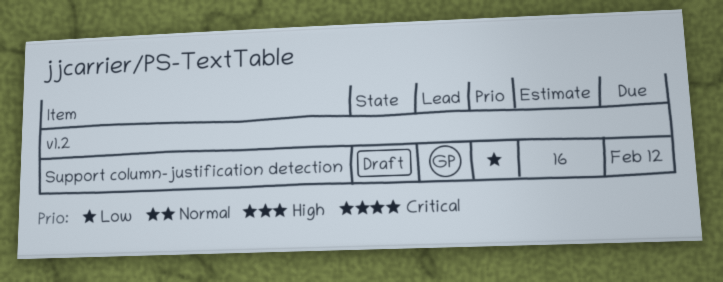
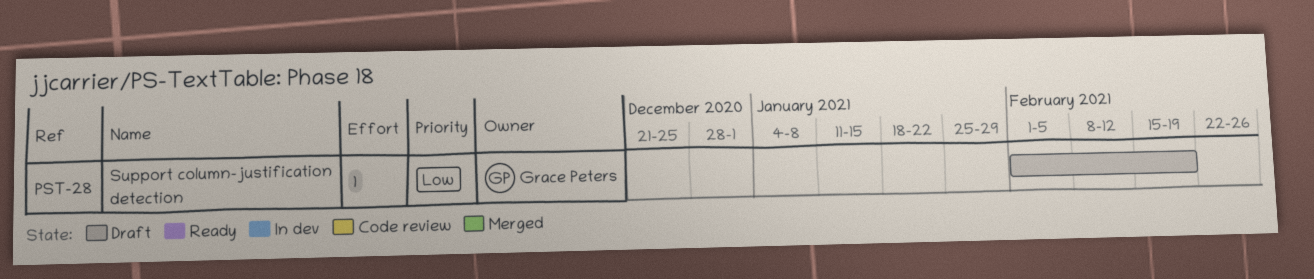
Support column-justification detection, estimate: 16 -> 1
Support column-justification detection, due: Feb 12 -> Feb 19

